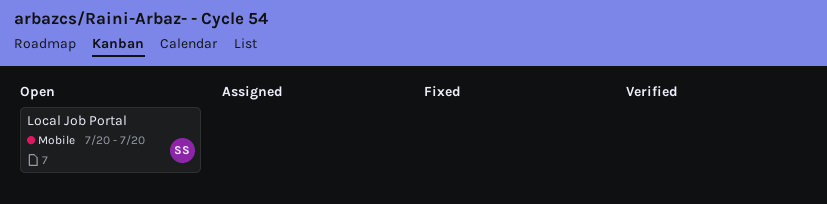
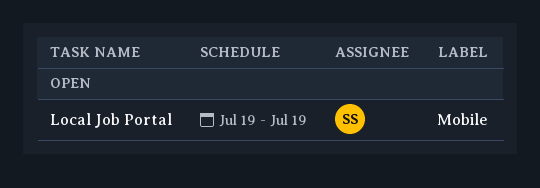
Local Job Portal, start: Jul 20 -> Jul 19
Local Job Portal, due: Jul 20 -> Jul 19

